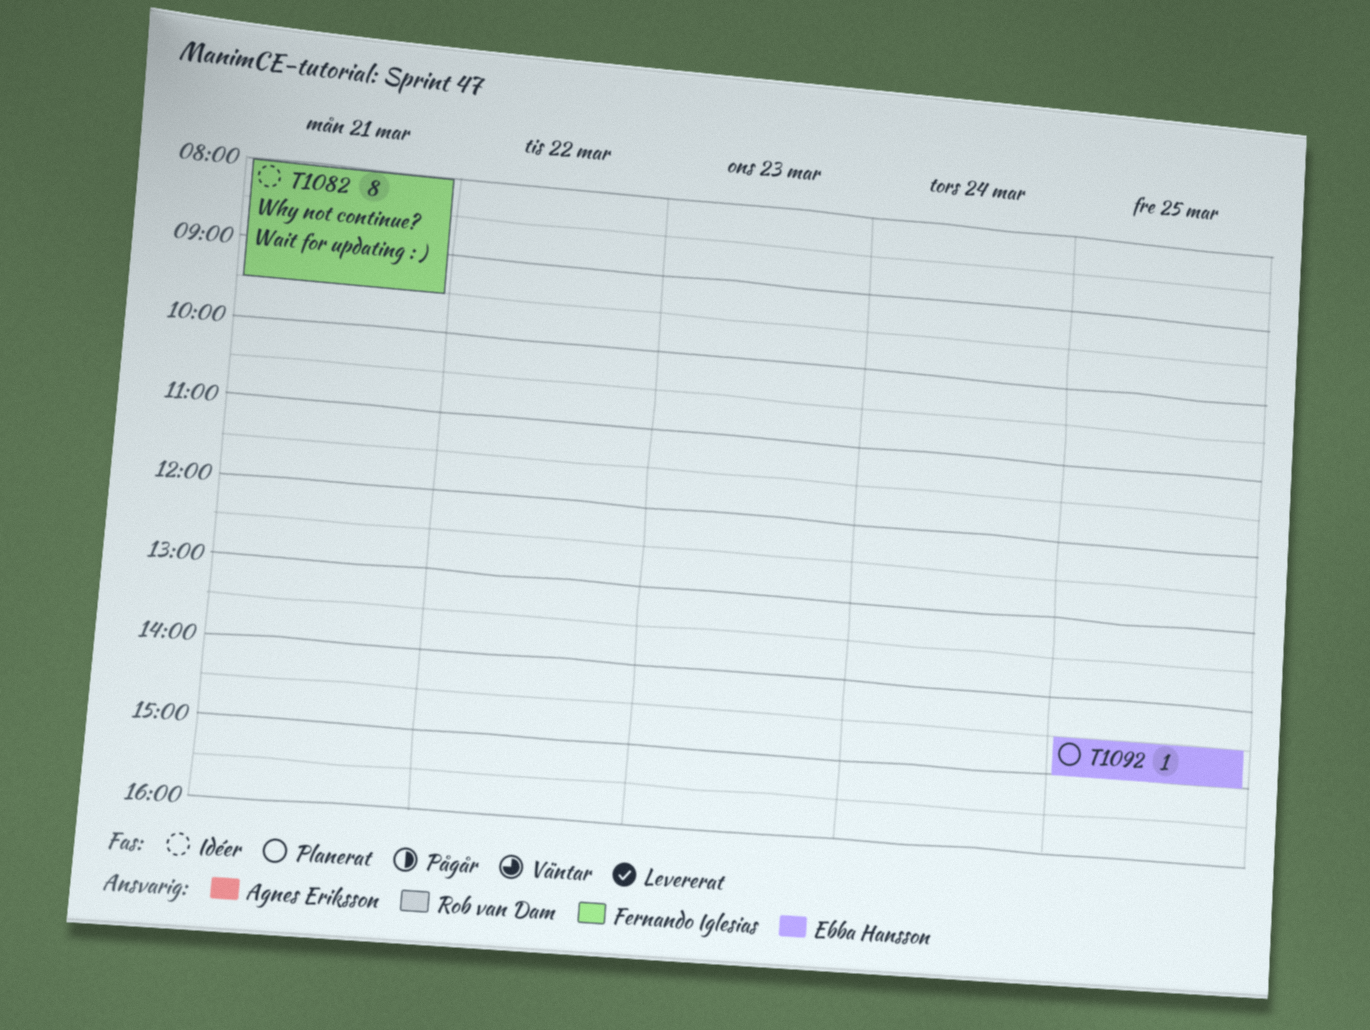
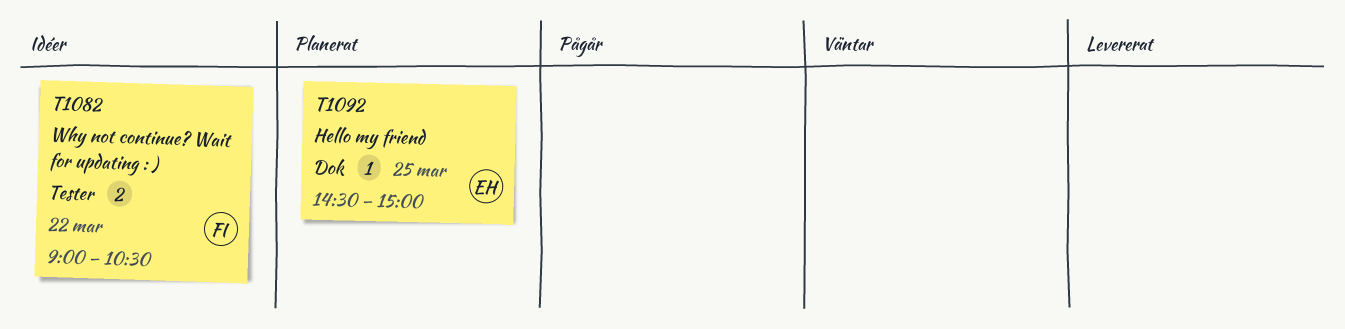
T1082, estimate: 8 -> 2
T1082, day: Mar 21 -> Mar 22
T1082, begins: 08:00 -> 09:00
T1082, ends: 09:30 -> 10:30

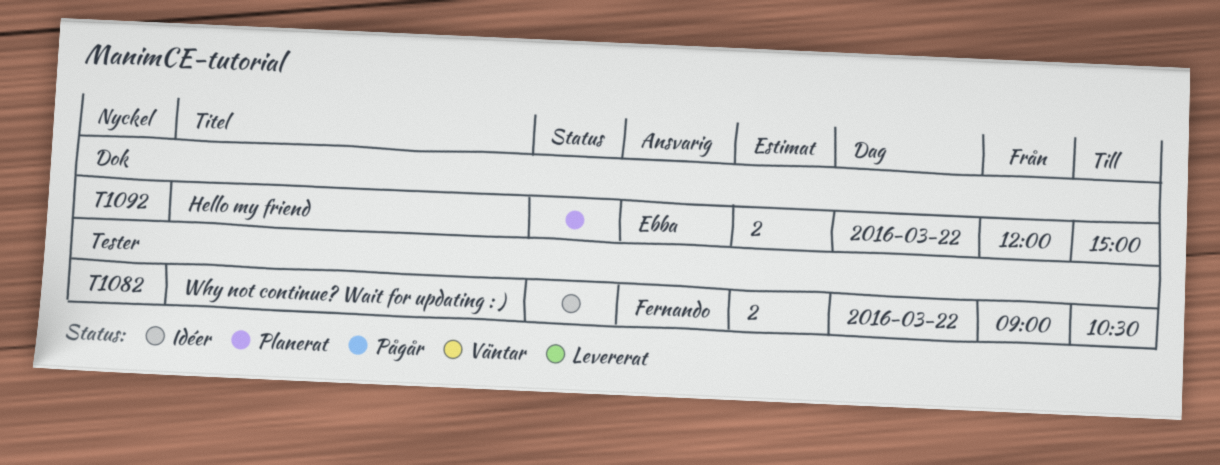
T1092, estimate: 1 -> 2
T1092, day: Mar 25 -> Mar 22
T1092, begins: 14:30 -> 12:00

